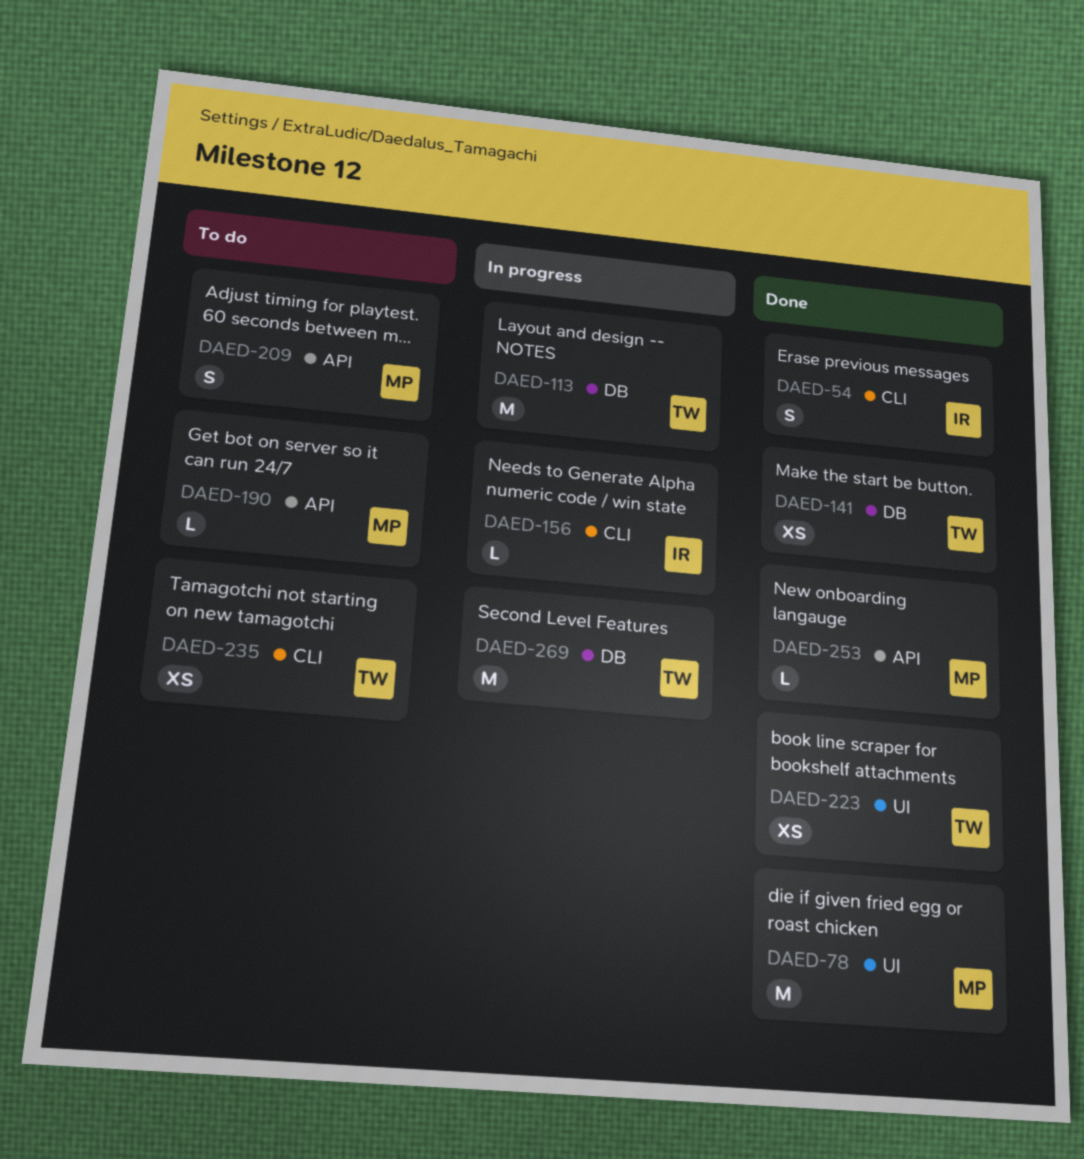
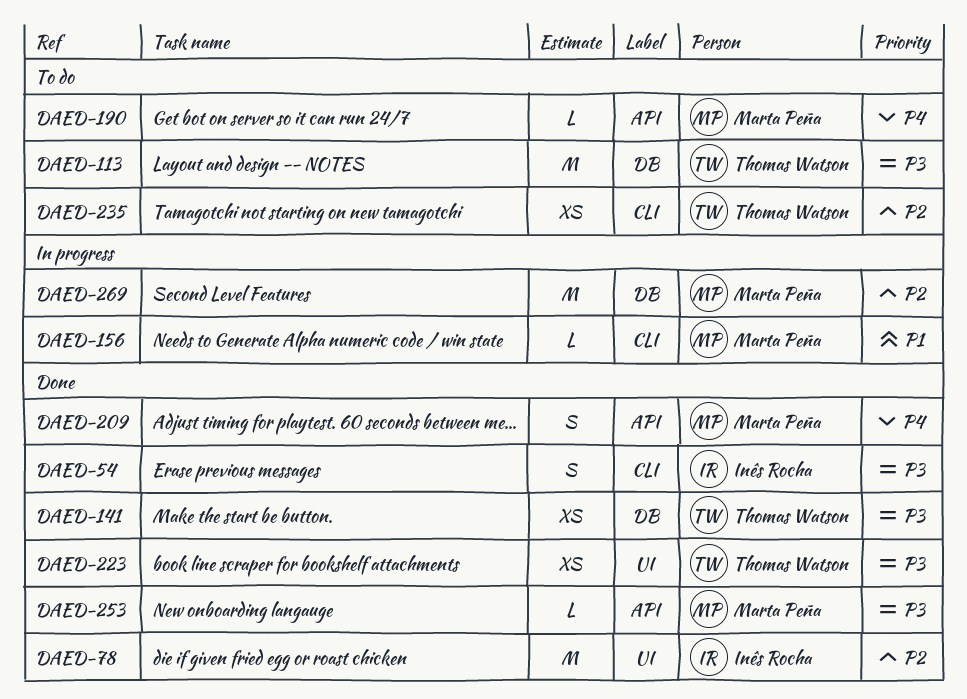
DAED-78, owner: Marta Peña -> Inês Rocha
DAED-113, status: In progress -> To do
DAED-156, owner: Inês Rocha -> Marta Peña
DAED-209, status: To do -> Done
DAED-269, owner: Thomas Watson -> Marta Peña

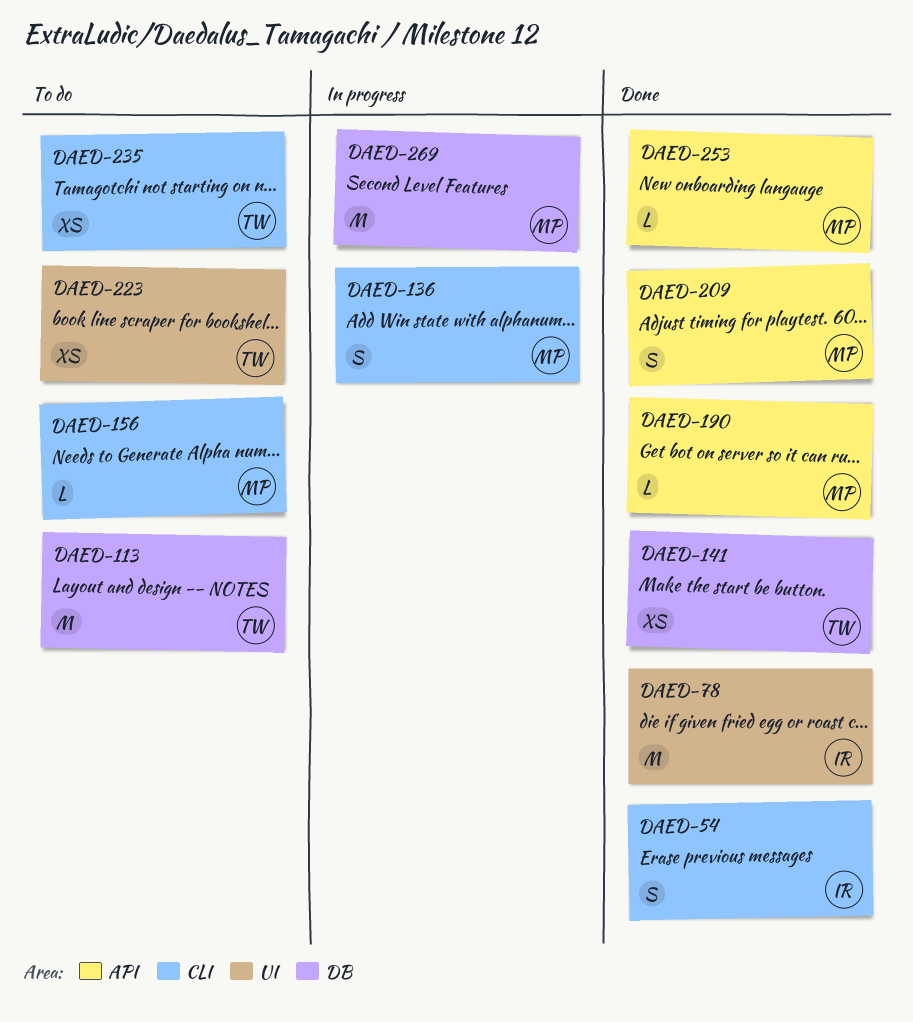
DAED-136: none -> present
DAED-156, status: In progress -> To do
DAED-190, status: To do -> Done
DAED-223, status: Done -> To do

